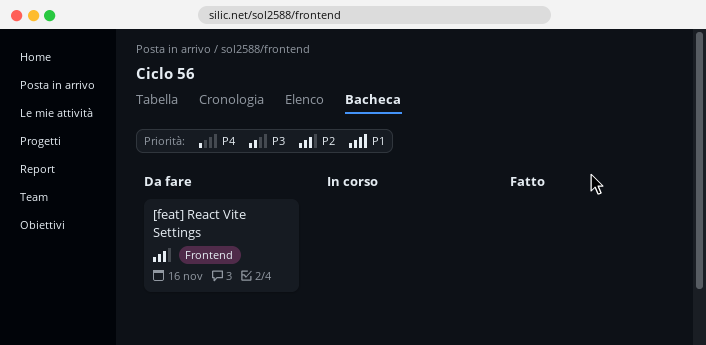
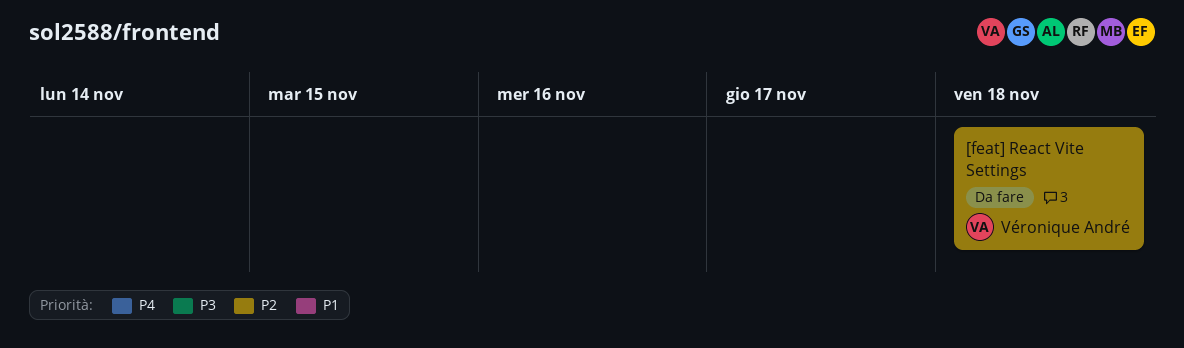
[feat] React Vite Settings, due: Nov 16 -> Nov 18

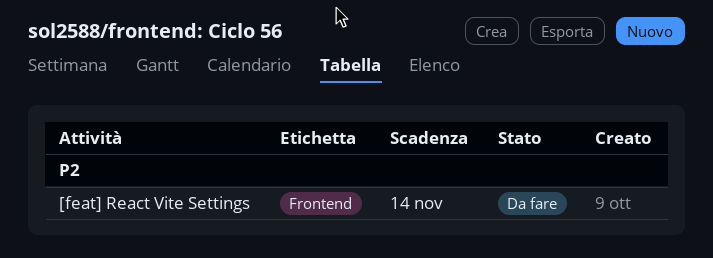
[feat] React Vite Settings, due: Nov 18 -> Nov 14

